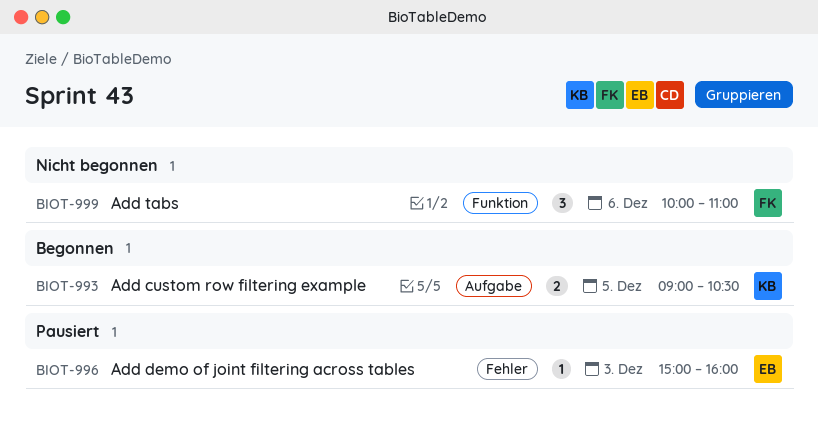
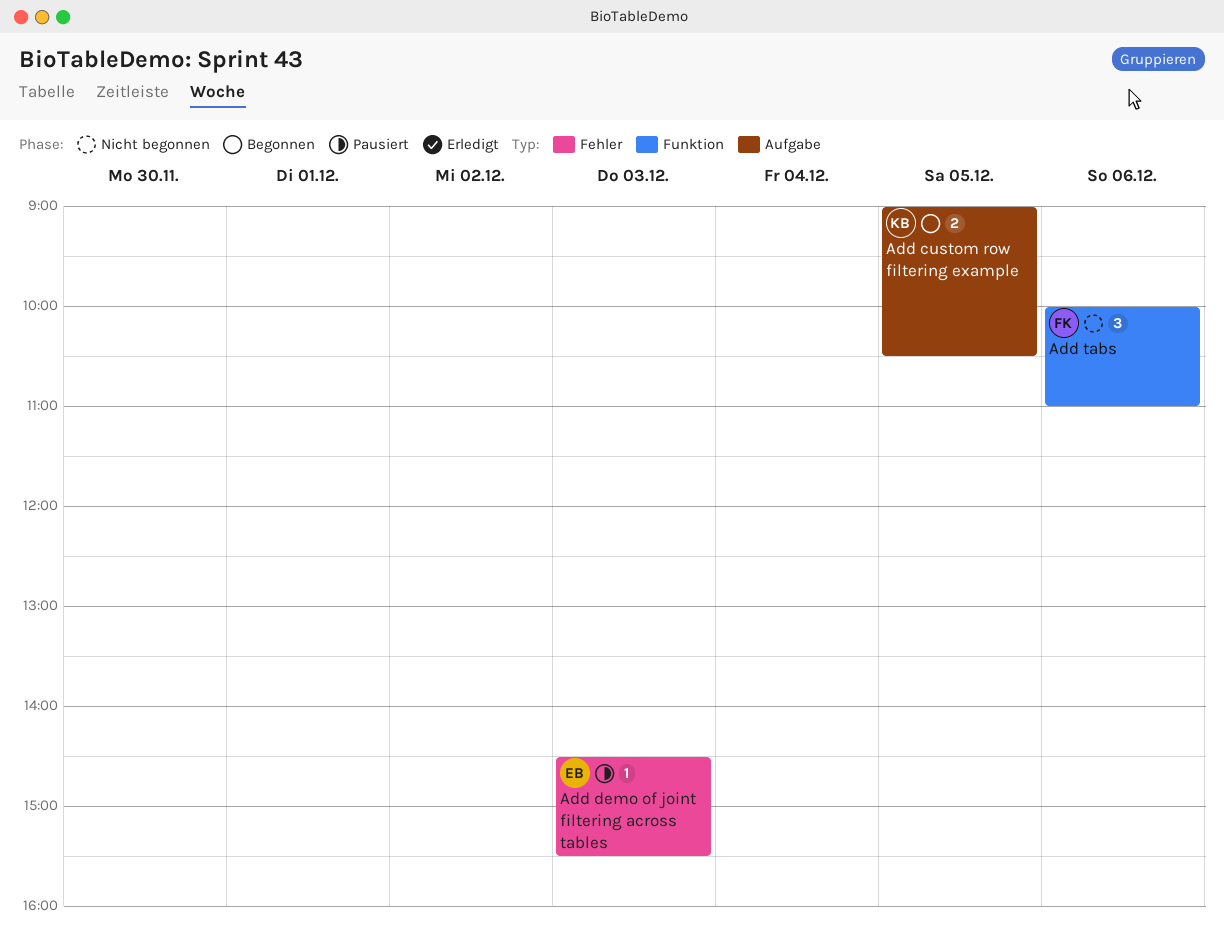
Add demo of joint filtering across tables, begins: 15:00 -> 14:30
Add demo of joint filtering across tables, ends: 16:00 -> 15:30

